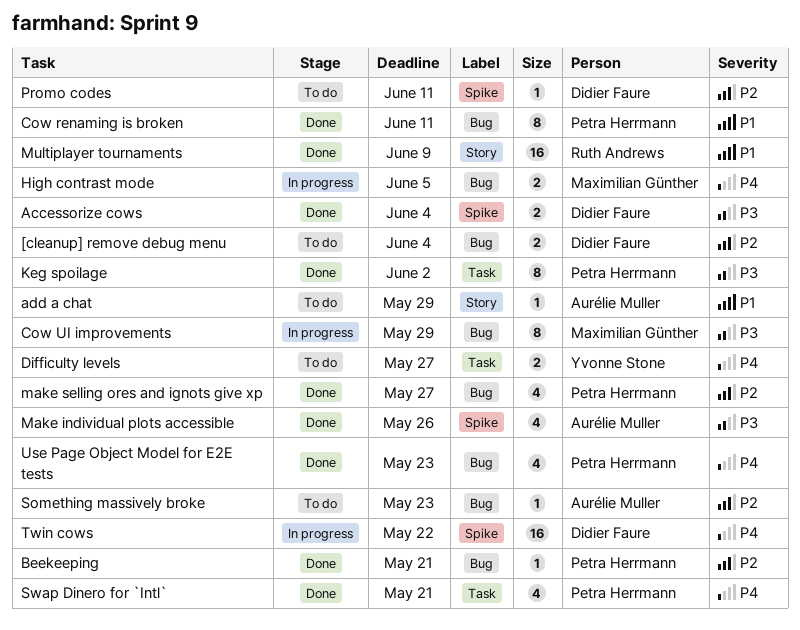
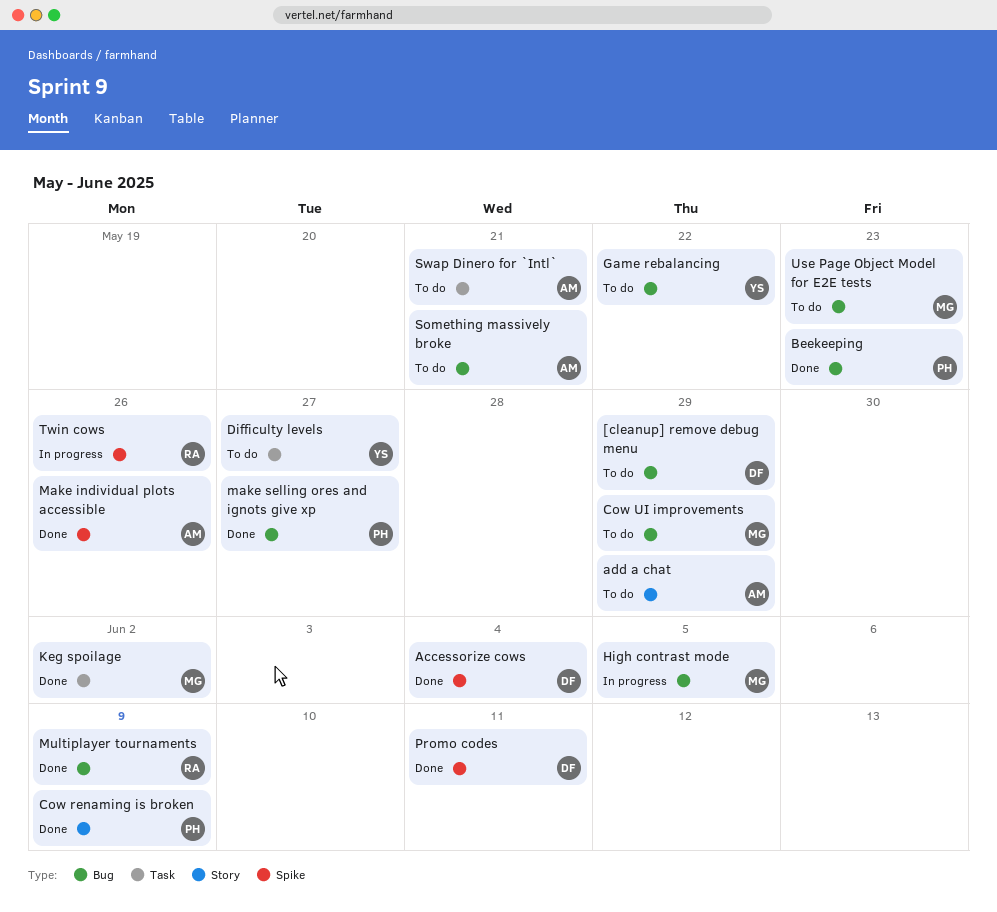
[cleanup] remove debug menu, due: Jun 4 -> May 29
Beekeeping, due: May 21 -> May 23
Cow renaming is broken, label: Bug -> Story
Cow renaming is broken, due: Jun 11 -> Jun 9
Cow UI improvements, status: In progress -> To do
Game rebalancing: none -> present
Keg spoilage, owner: Petra Herrmann -> Maximilian Günther
Multiplayer tournaments, label: Story -> Bug
Promo codes, status: To do -> Done
Something massively broke, due: May 23 -> May 21
Swap Dinero for `Intl`, status: Done -> To do
Swap Dinero for `Intl`, owner: Petra Herrmann -> Aurélie Muller
Twin cows, owner: Didier Faure -> Ruth Andrews
Twin cows, due: May 22 -> May 26
Use Page Object Model for E2E tests, status: Done -> To do
Use Page Object Model for E2E tests, owner: Petra Herrmann -> Maximilian Günther

